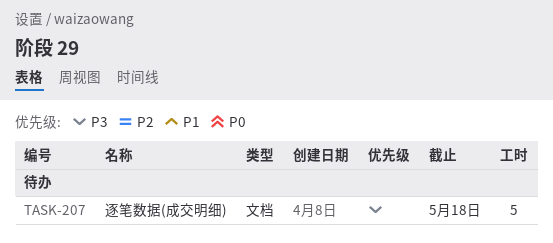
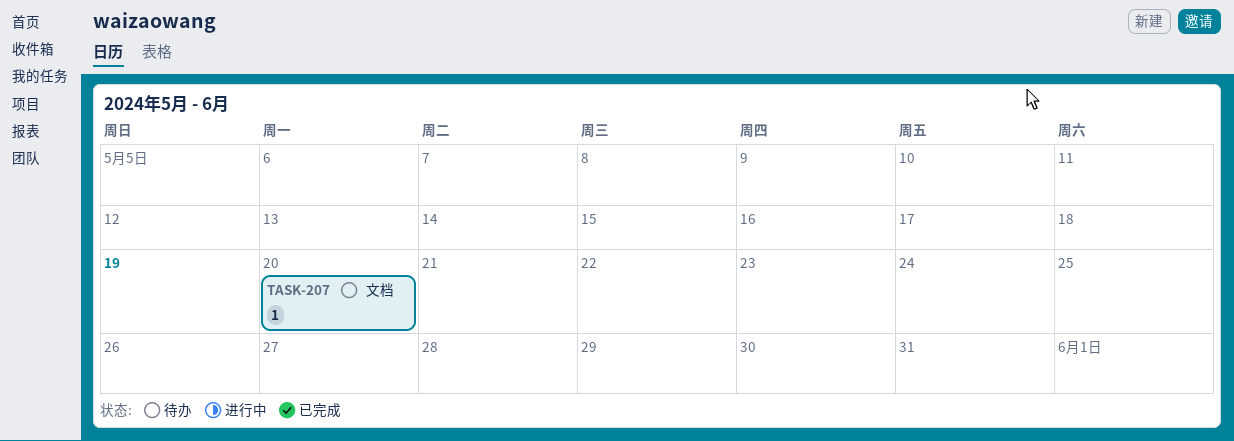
TASK-207, estimate: 5 -> 1
TASK-207, due: May 18 -> May 20

